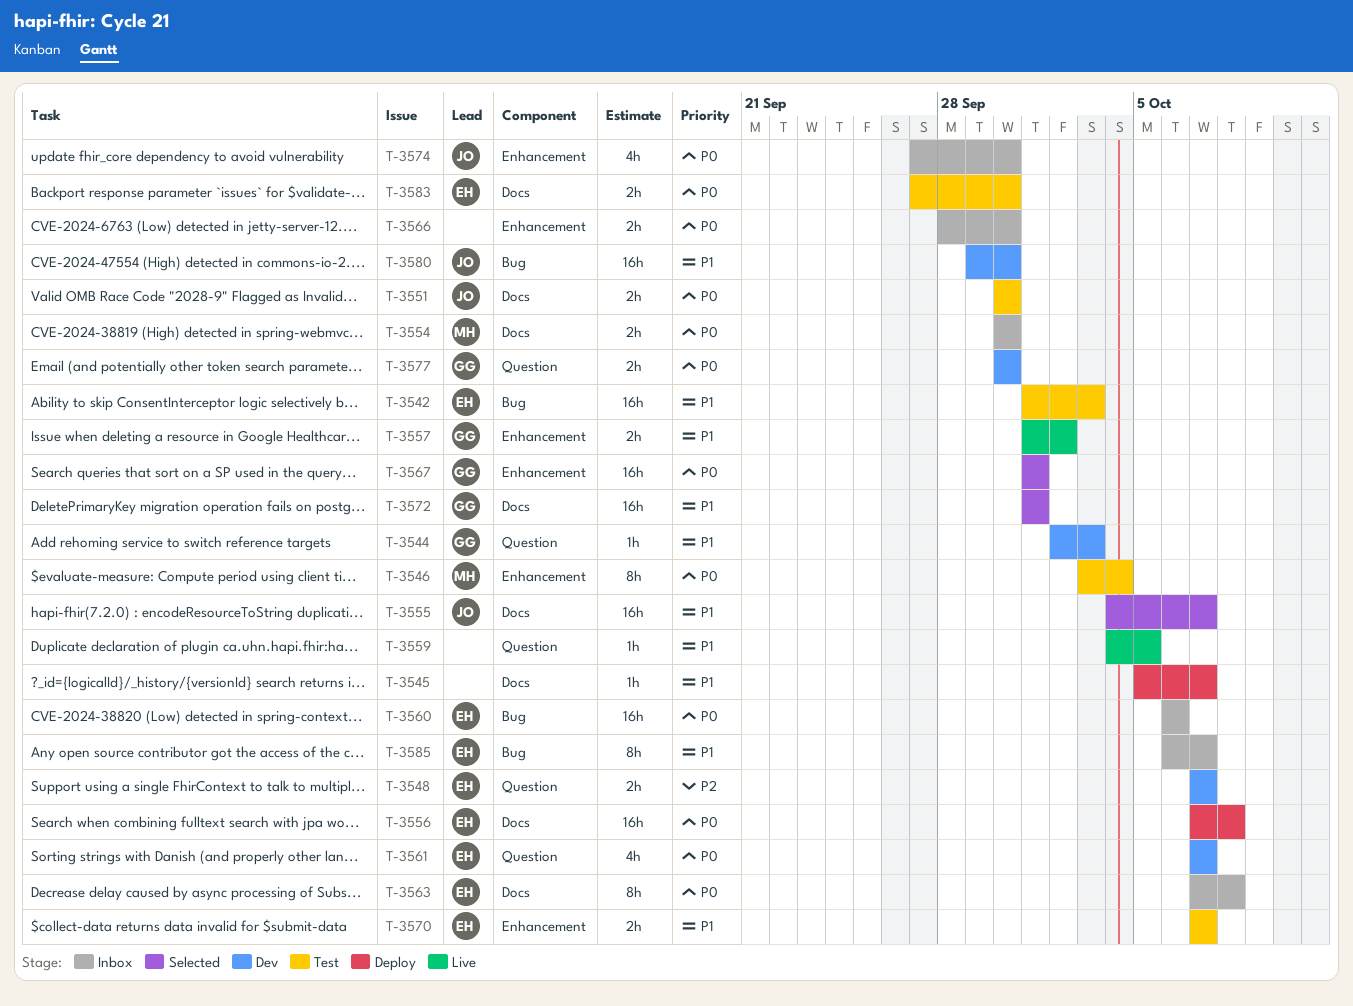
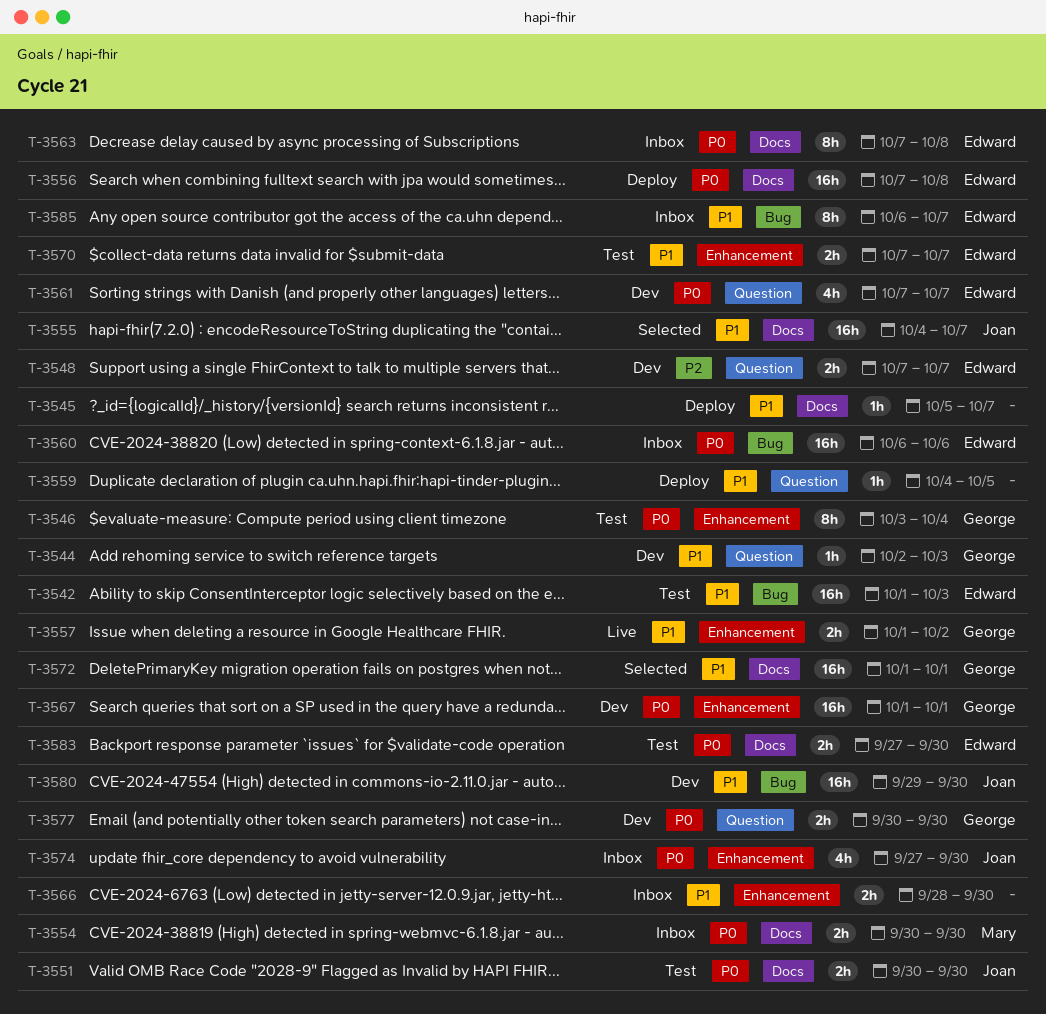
T-3546, owner: Mary -> George
T-3559, status: Live -> Deploy
T-3566, priority: P0 -> P1
T-3567, status: Selected -> Dev

